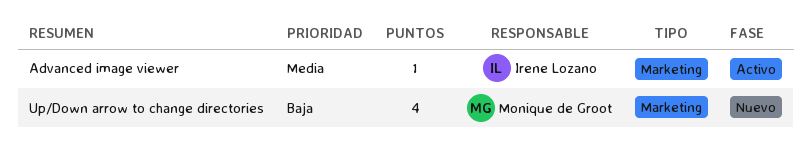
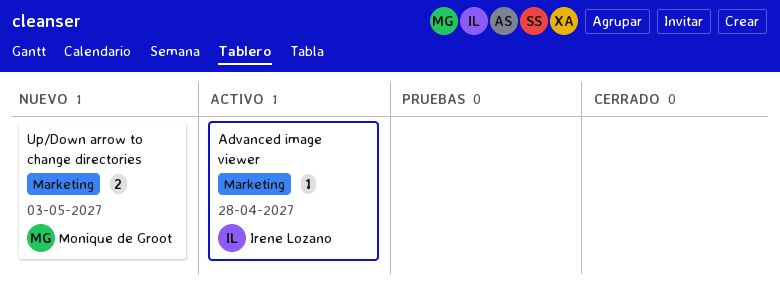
Up/Down arrow to change directories, estimate: 4 -> 2

